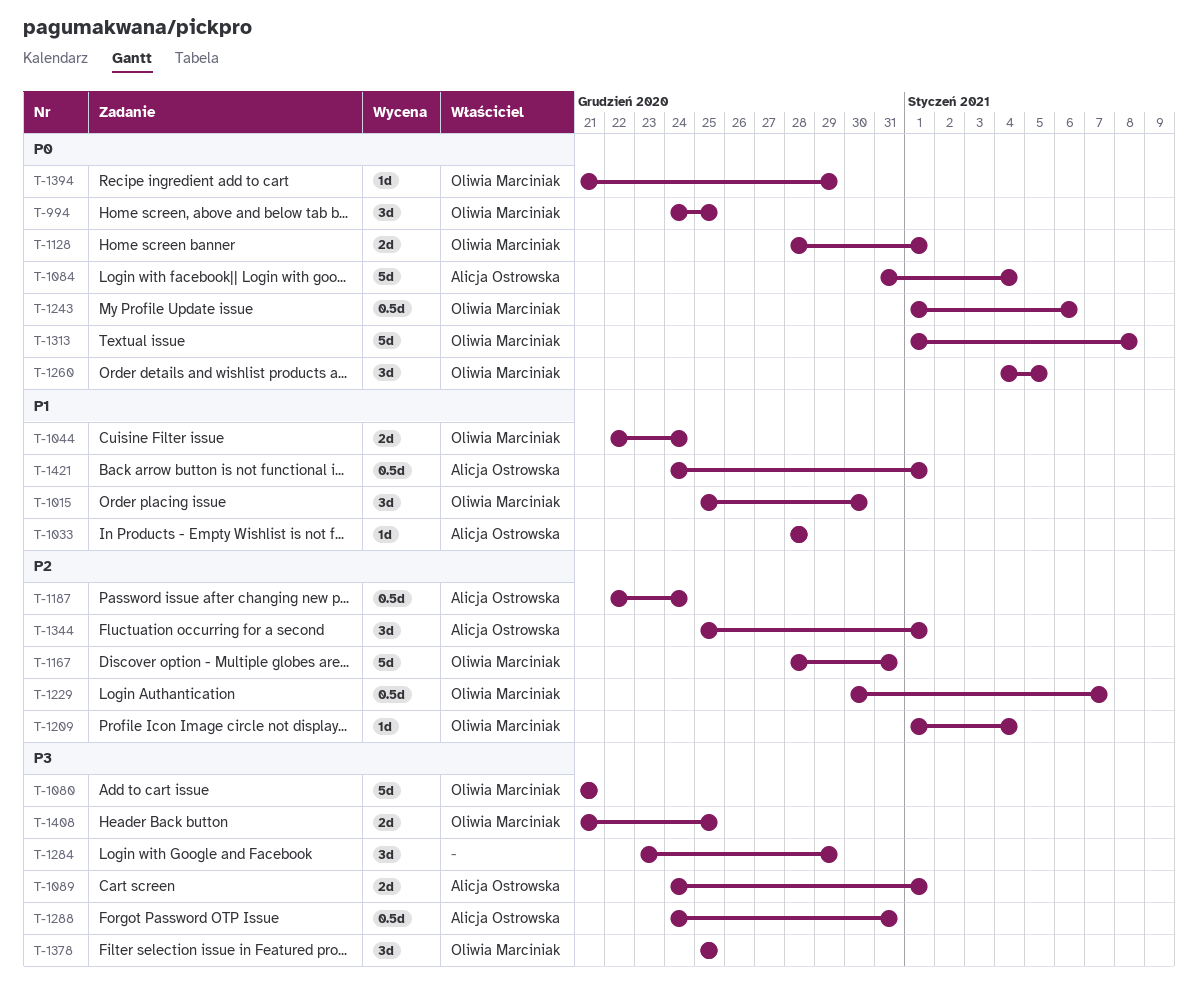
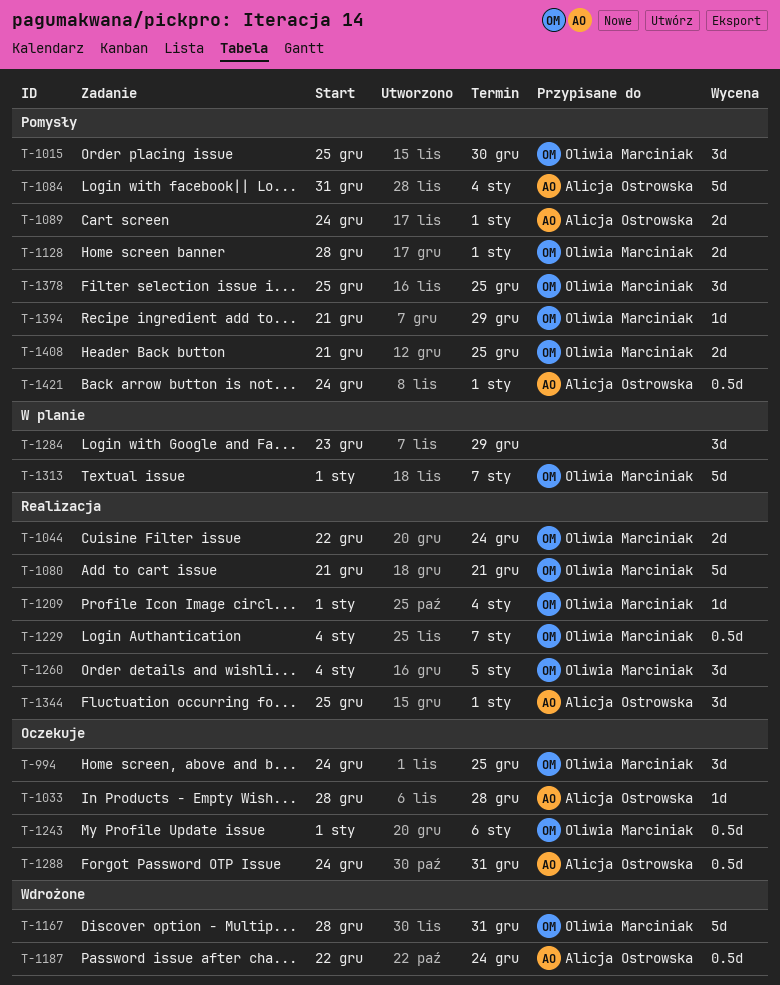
T-1229, start: Dec 30 -> Jan 4
T-1313, due: Jan 8 -> Jan 7

